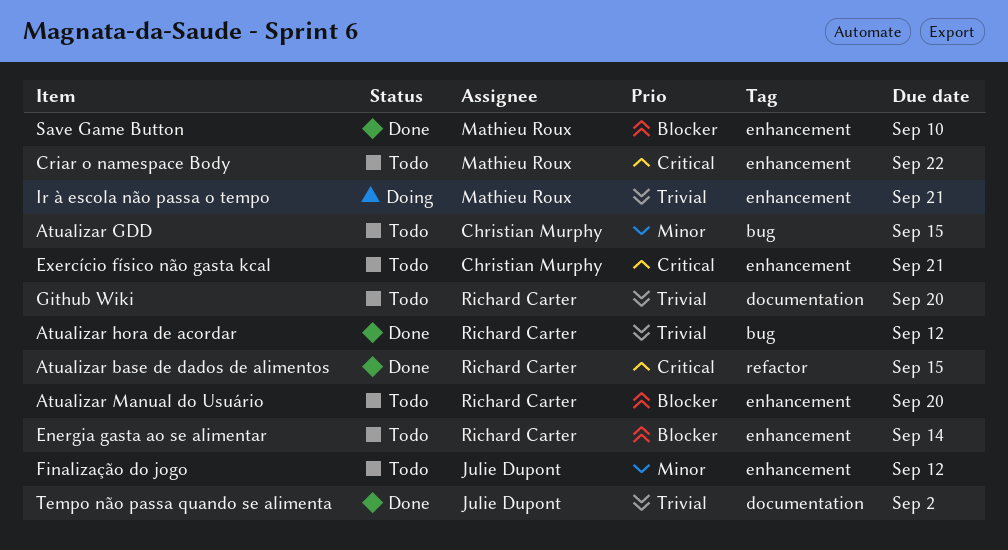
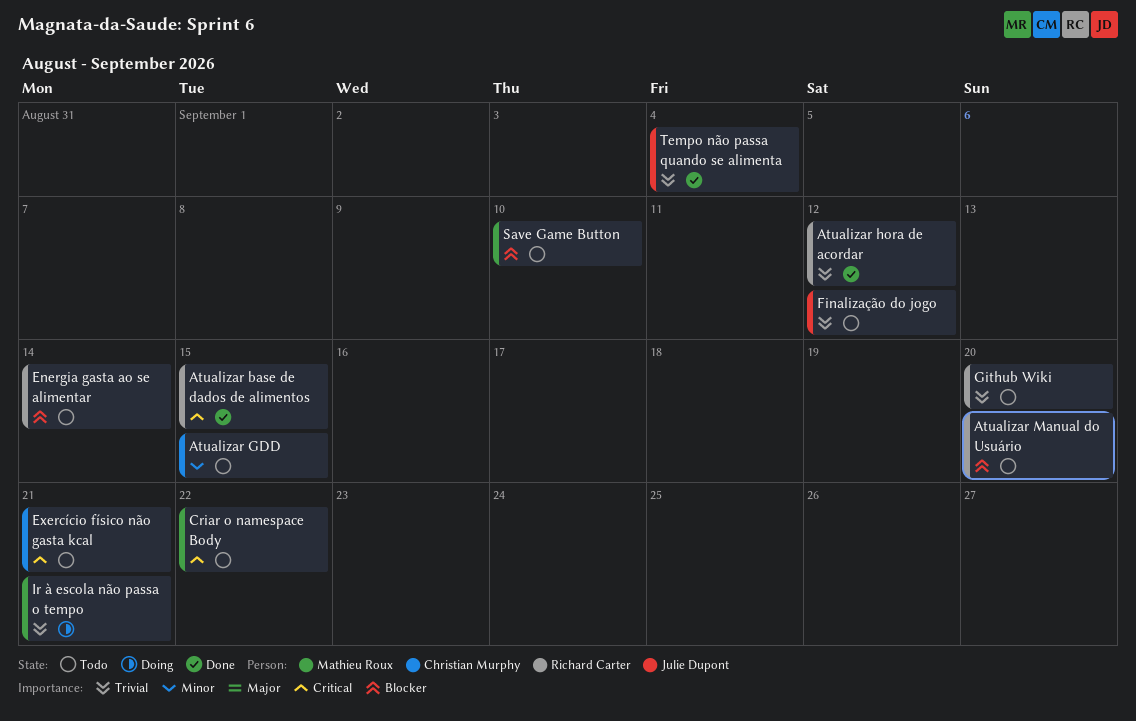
Finalização do jogo, priority: Minor -> Trivial
Save Game Button, status: Done -> Todo
Tempo não passa quando se alimenta, due: Sep 2 -> Sep 4

